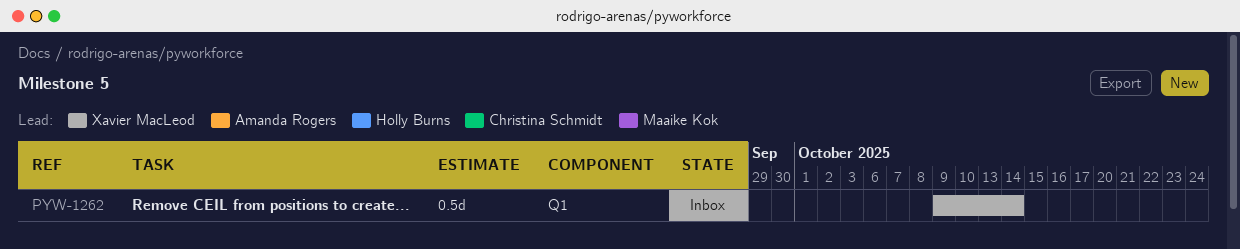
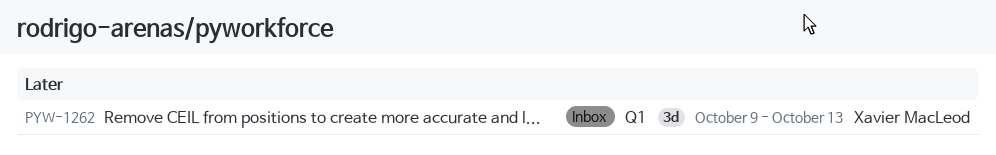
PYW-1262, estimate: 0.5d -> 3d
PYW-1262, due: Oct 14 -> Oct 13

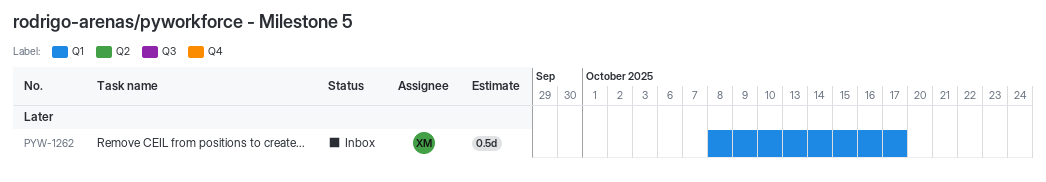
PYW-1262, estimate: 3d -> 0.5d
PYW-1262, start: Oct 9 -> Oct 8
PYW-1262, due: Oct 13 -> Oct 17

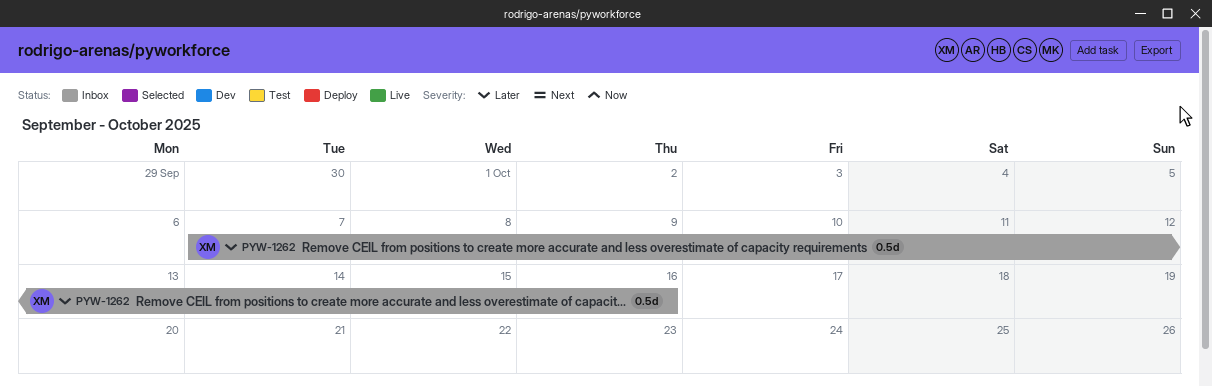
PYW-1262, start: Oct 8 -> Oct 7
PYW-1262, due: Oct 17 -> Oct 16

